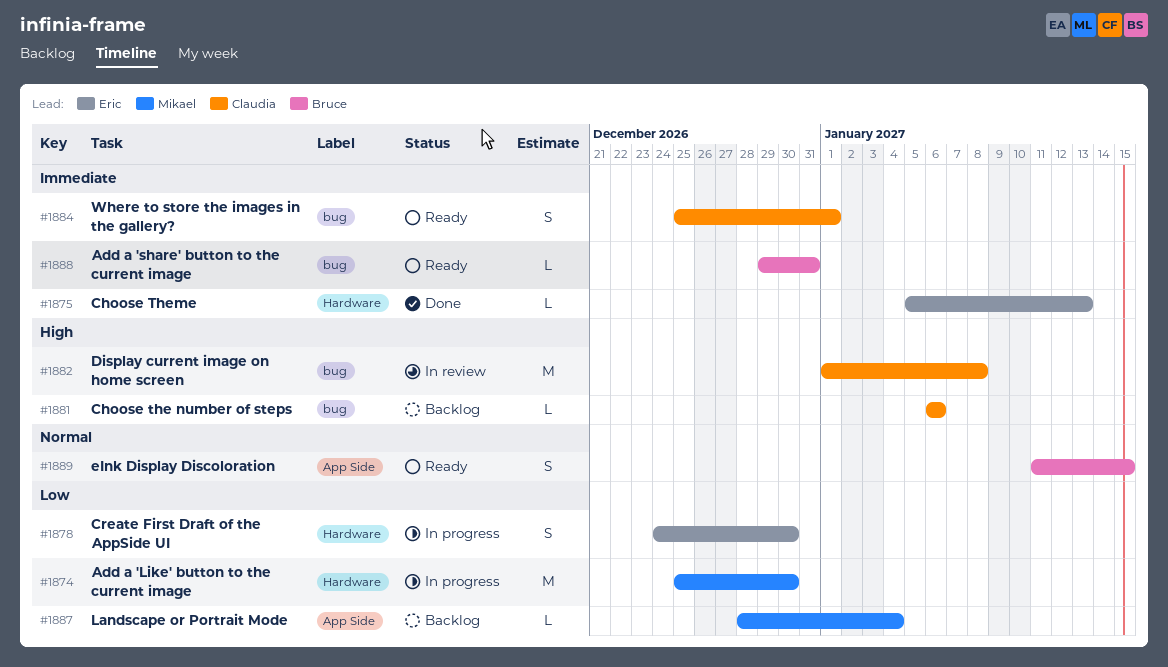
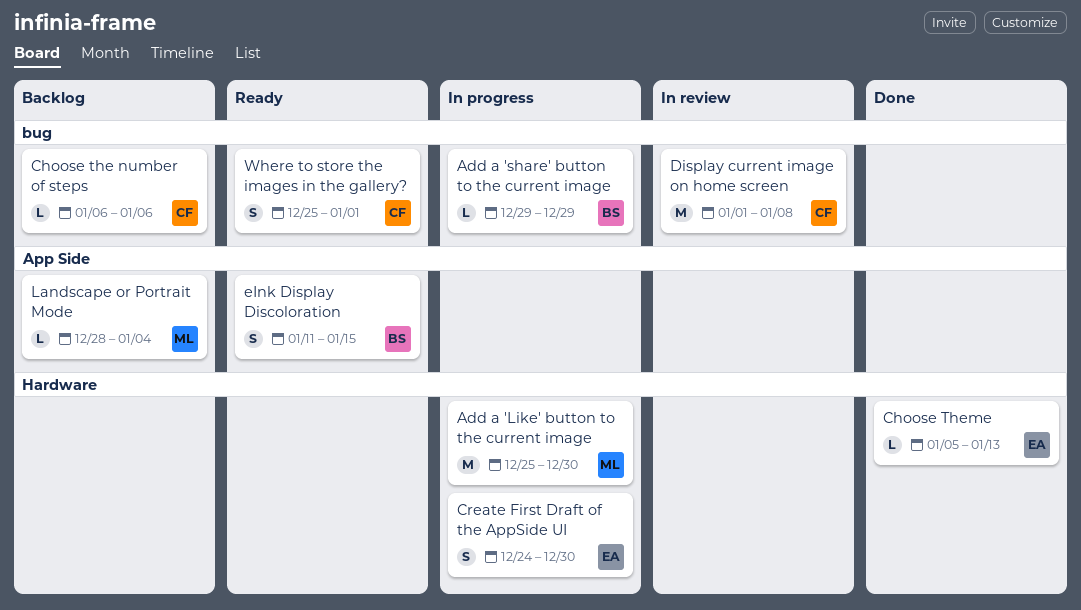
Add a 'share' button to the current image, status: Ready -> In progress
Add a 'share' button to the current image, due: Dec 31 -> Dec 29

